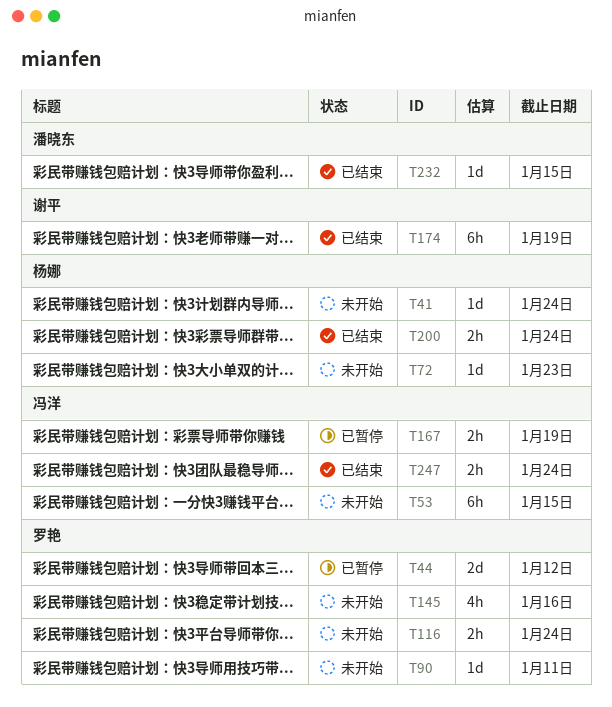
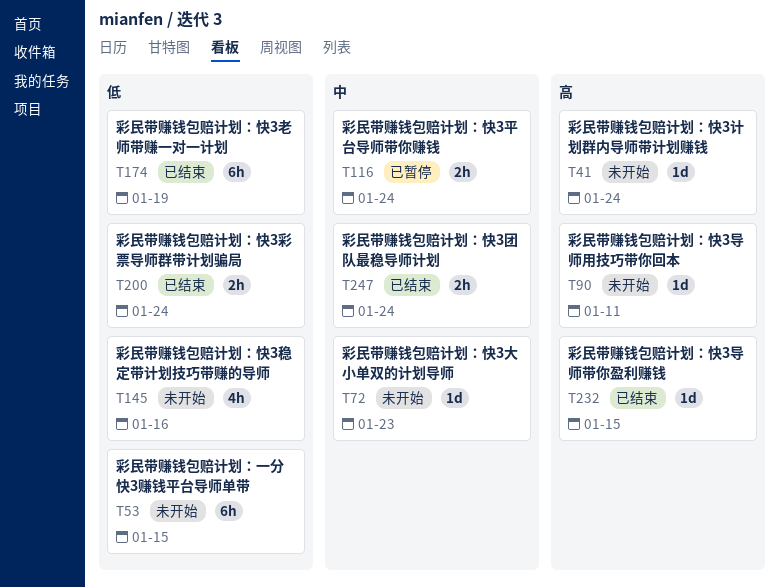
T44: present -> none
T116, status: 未开始 -> 已暂停
T167: present -> none

